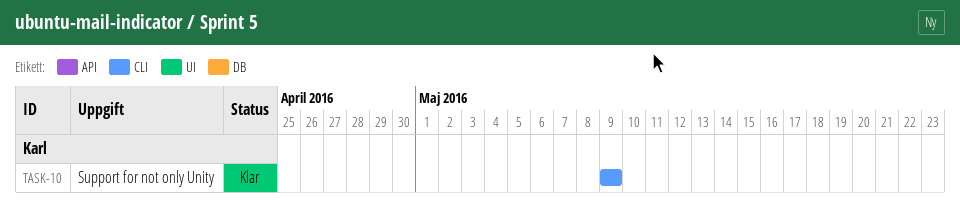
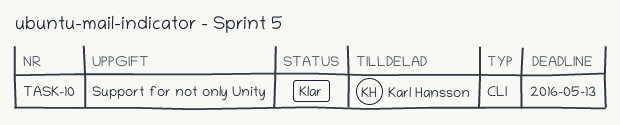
TASK-10, due: May 9 -> May 13

